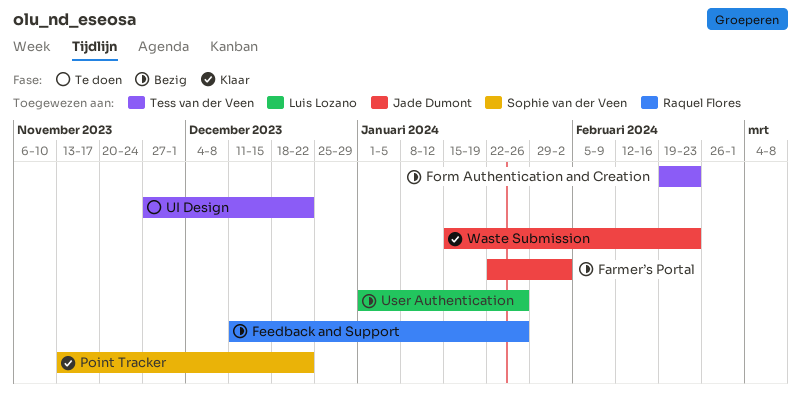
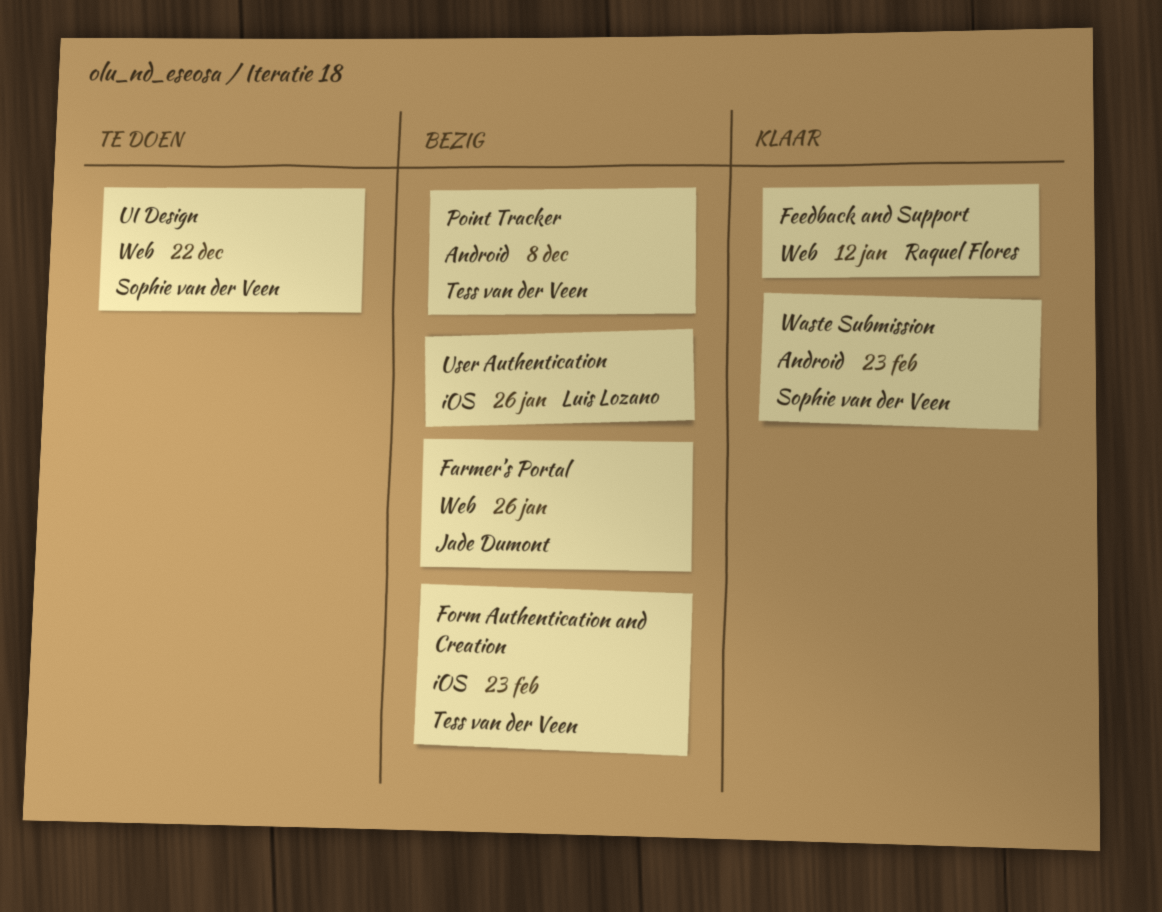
Farmer’s Portal, due: Feb 2 -> Jan 26
Feedback and Support, status: Bezig -> Klaar
Feedback and Support, due: Jan 26 -> Jan 12
Point Tracker, status: Klaar -> Bezig
Point Tracker, owner: Sophie van der Veen -> Tess van der Veen
Point Tracker, due: Dec 22 -> Dec 8
UI Design, owner: Tess van der Veen -> Sophie van der Veen
Waste Submission, owner: Jade Dumont -> Sophie van der Veen

